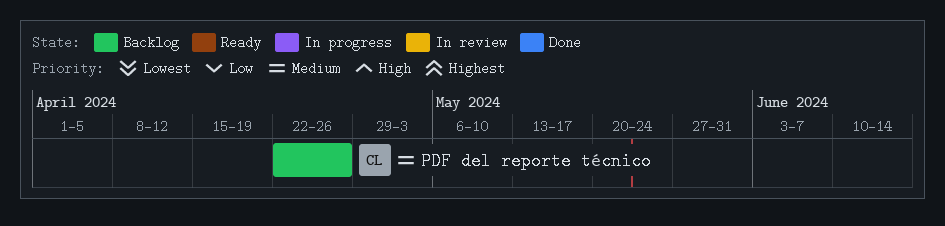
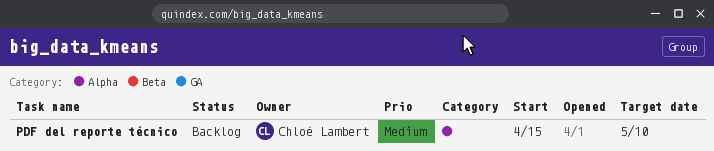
PDF del reporte técnico, start: Apr 22 -> Apr 15
PDF del reporte técnico, due: Apr 26 -> May 10

